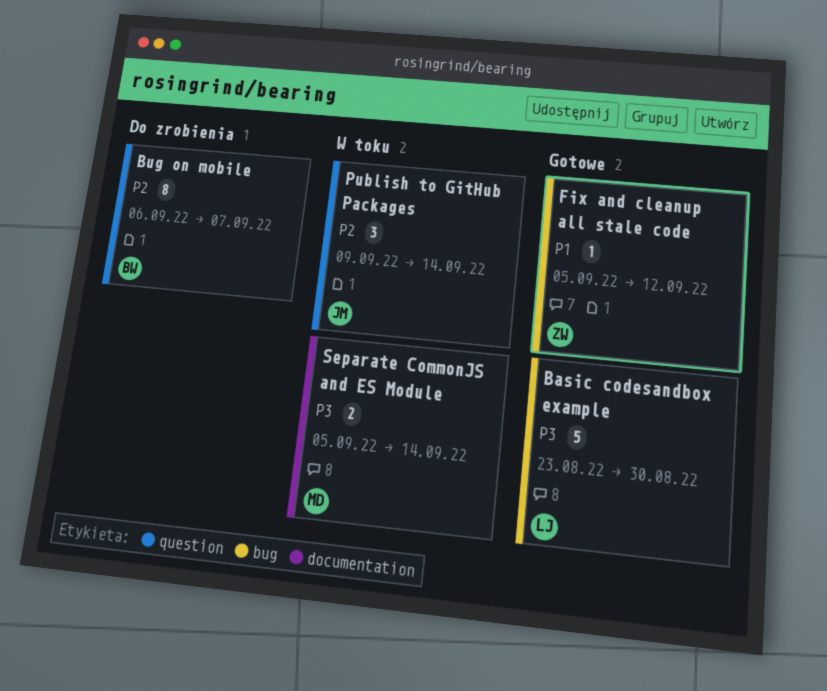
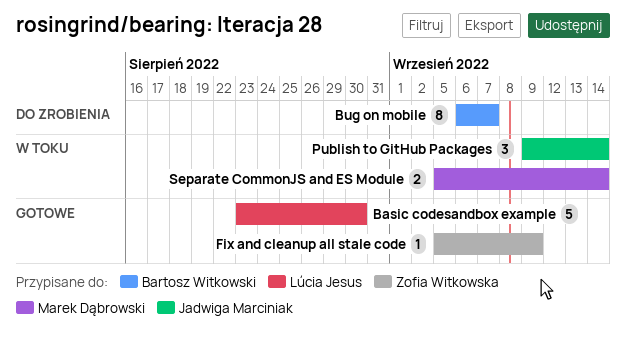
Fix and cleanup all stale code, due: Sep 12 -> Sep 9

